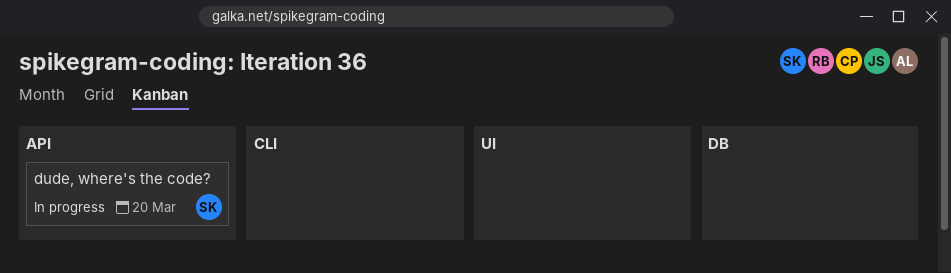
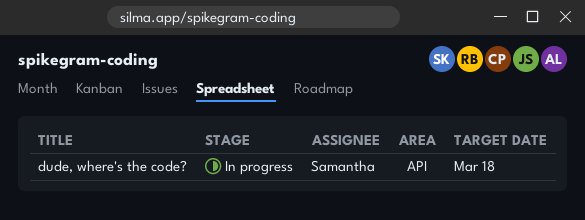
dude, where's the code?, due: Mar 20 -> Mar 18

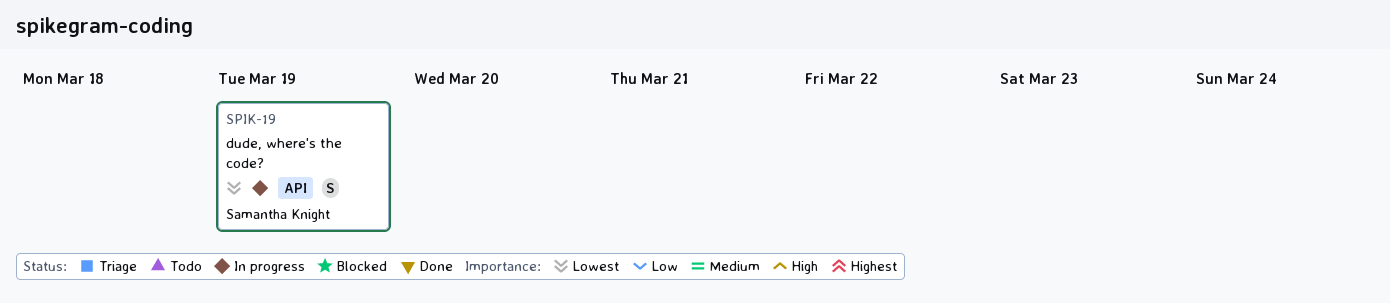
dude, where's the code?, due: Mar 18 -> Mar 19

